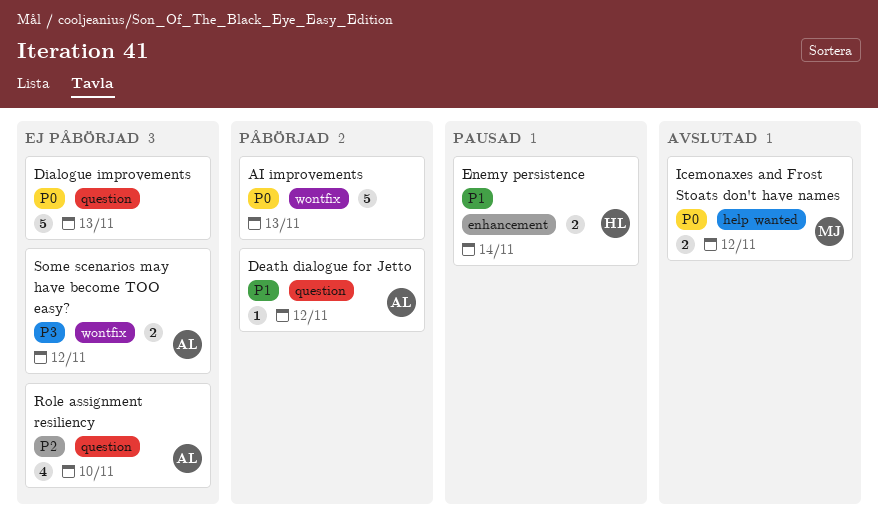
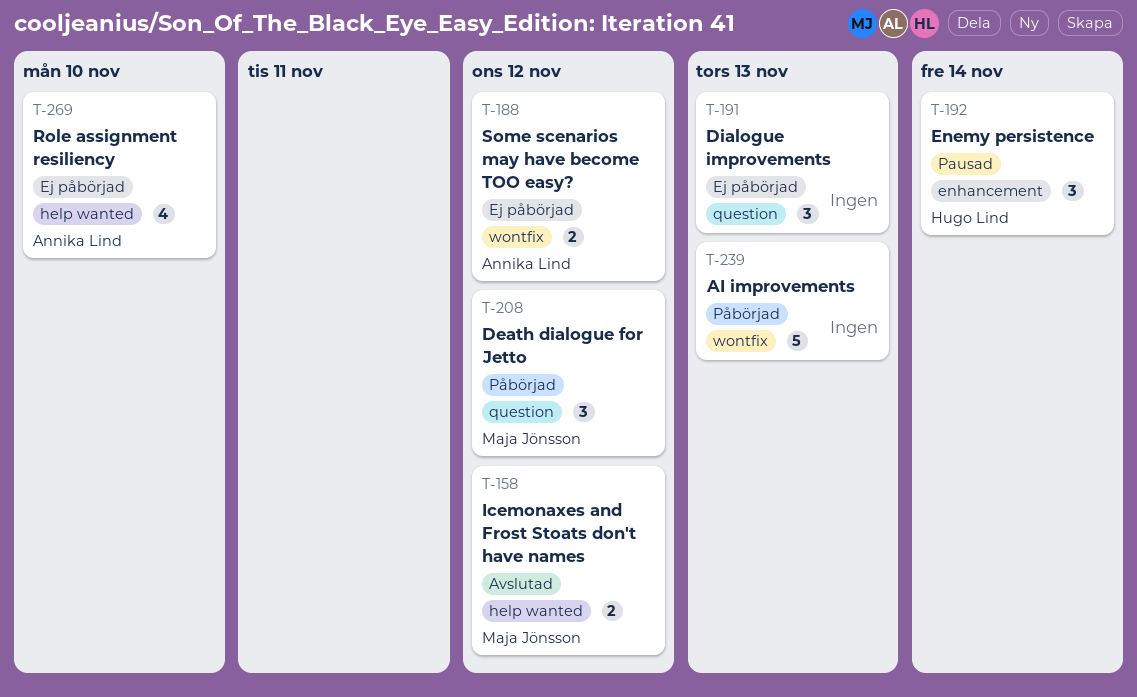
Death dialogue for Jetto, owner: Annika Lind -> Maja Jönsson
Death dialogue for Jetto, estimate: 1 -> 3
Dialogue improvements, estimate: 5 -> 3
Enemy persistence, estimate: 2 -> 3
Role assignment resiliency, label: question -> help wanted

